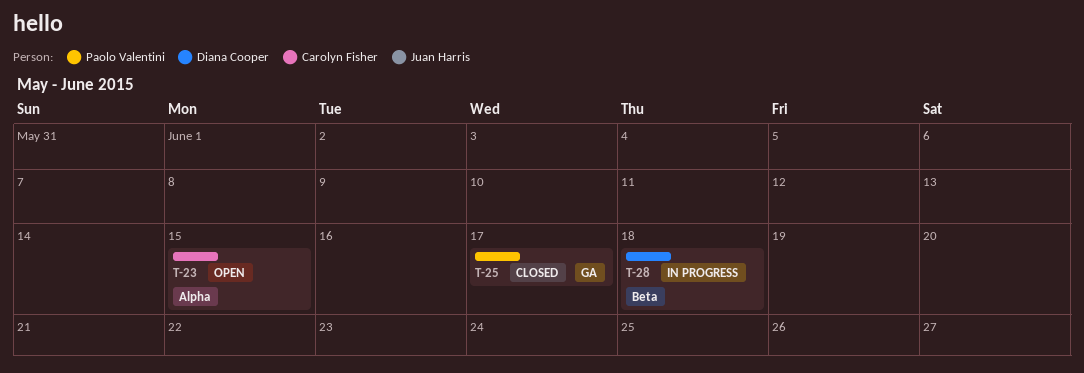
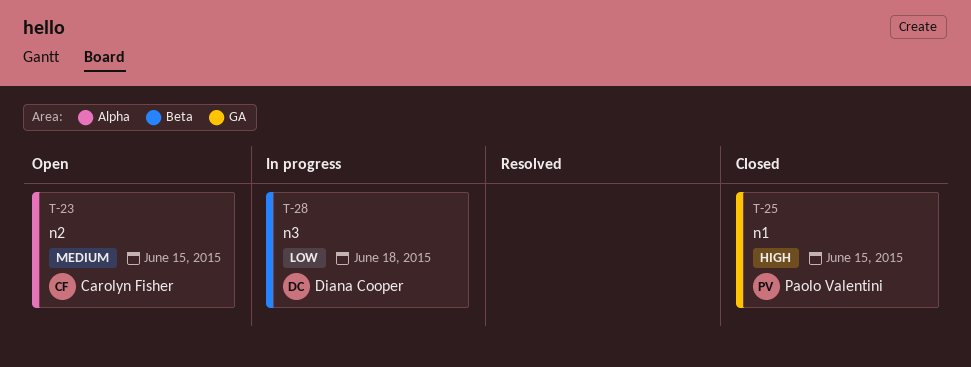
T-25, due: Jun 17 -> Jun 15

